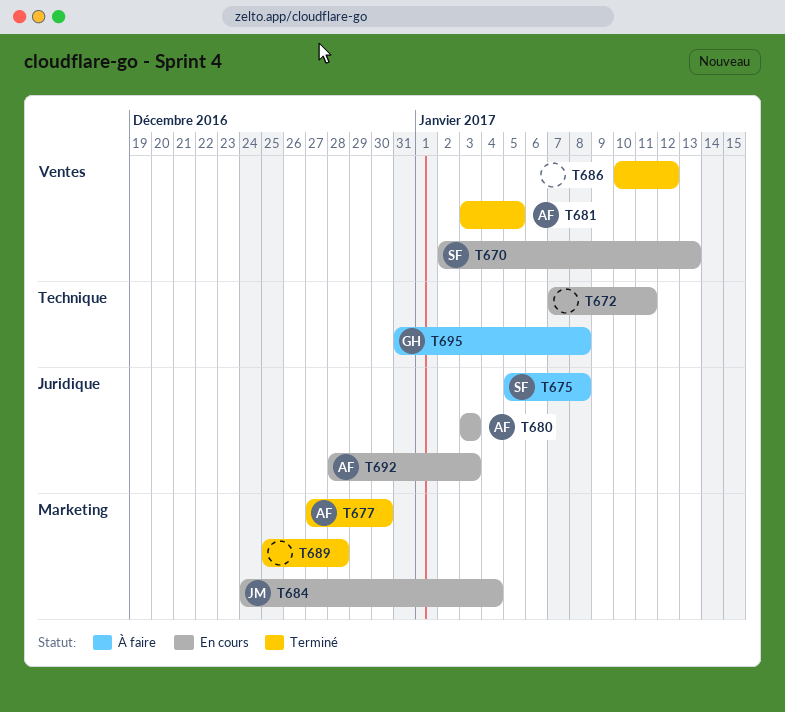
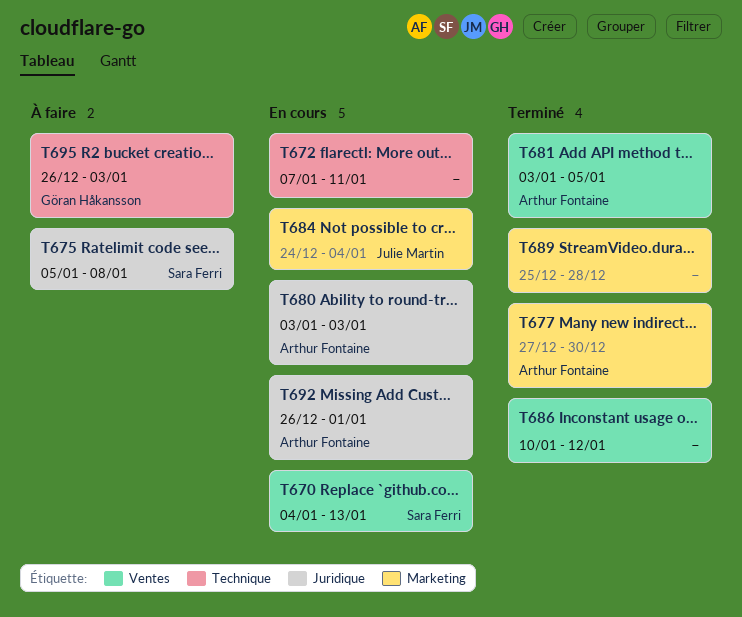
T670, start: Jan 2 -> Jan 4
T692, start: Dec 28 -> Dec 26
T692, due: Jan 3 -> Jan 1
T695, start: Dec 31 -> Dec 26
T695, due: Jan 8 -> Jan 3

